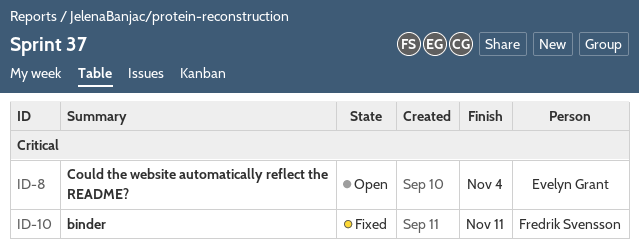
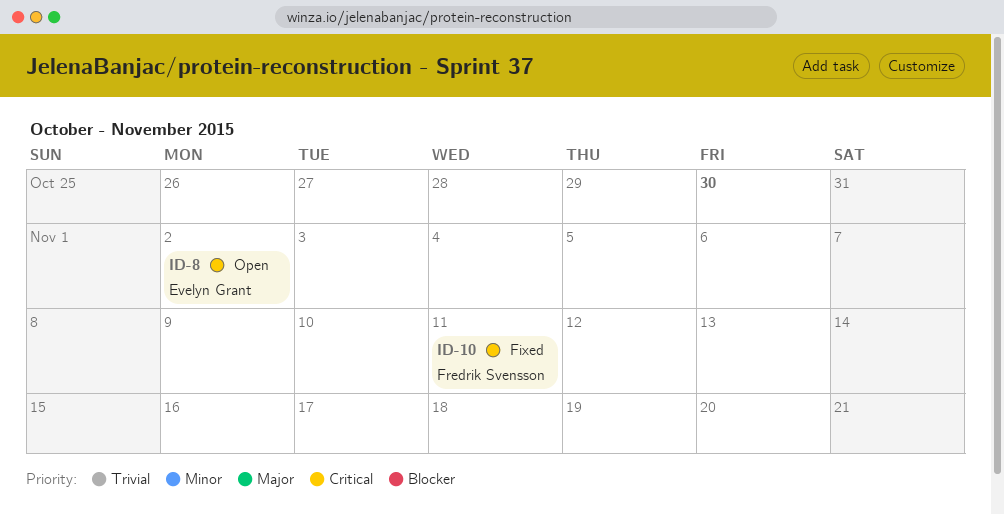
ID-8, due: Nov 4 -> Nov 2

